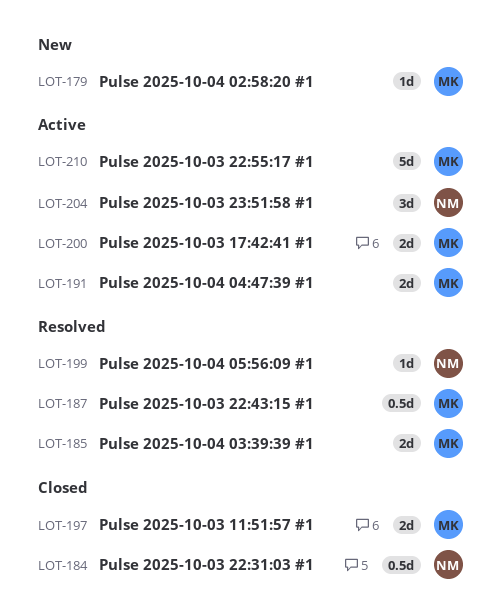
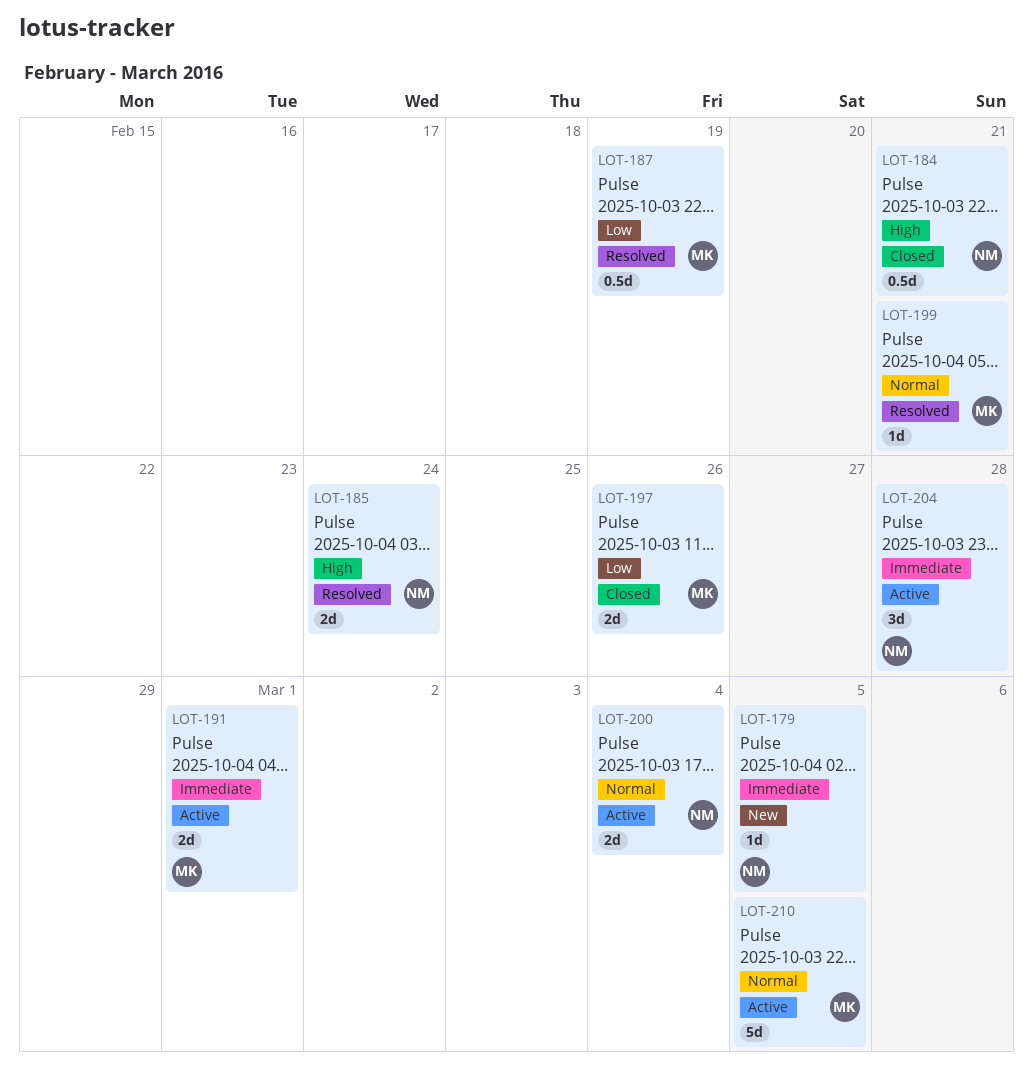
LOT-179, owner: MK -> NM
LOT-185, owner: MK -> NM
LOT-199, owner: NM -> MK
LOT-200, owner: MK -> NM

